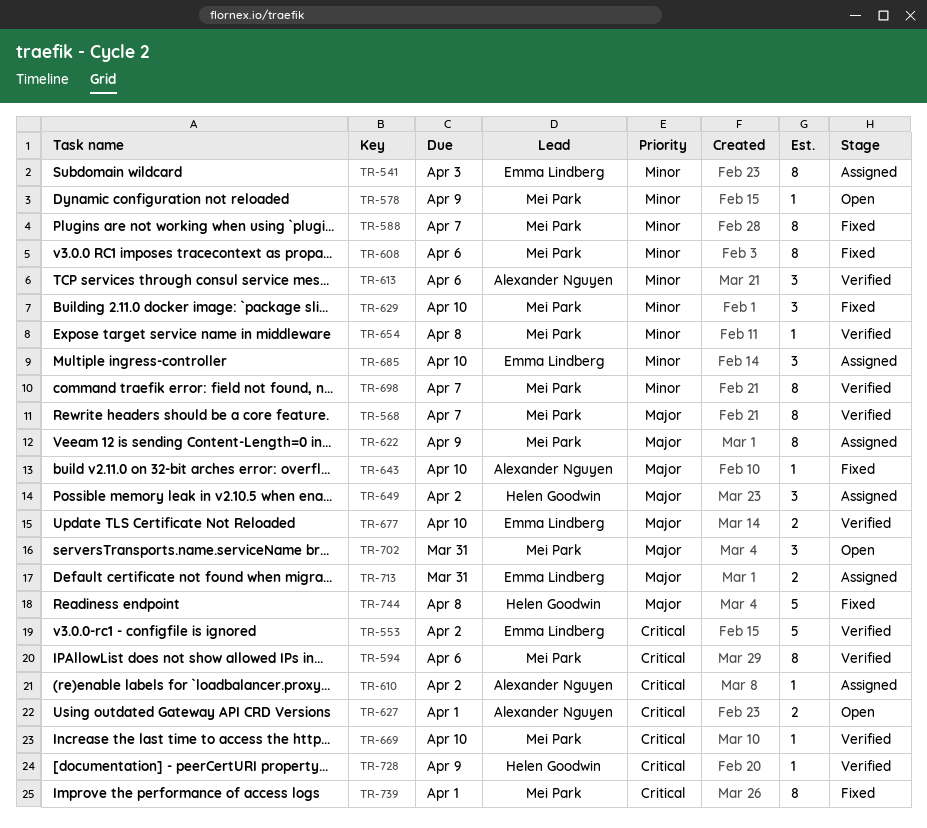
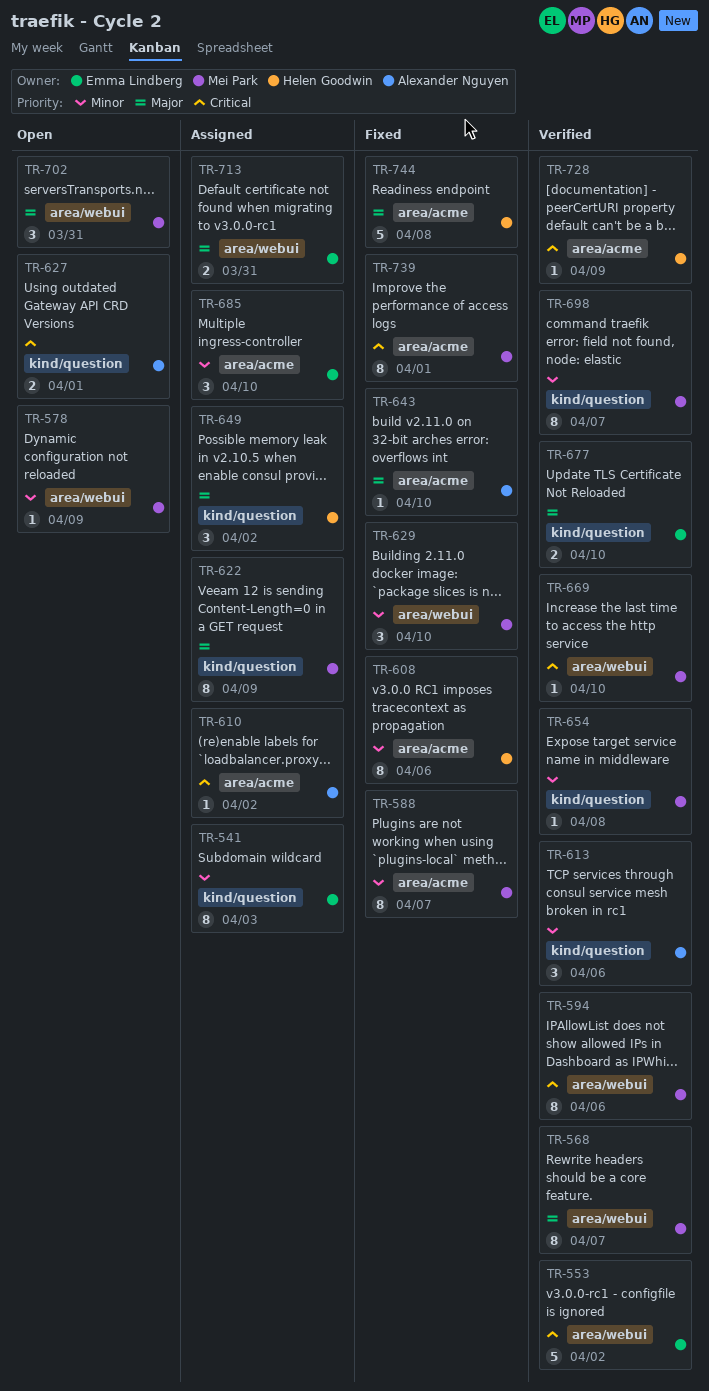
TR-608, owner: Mei Park -> Helen Goodwin

